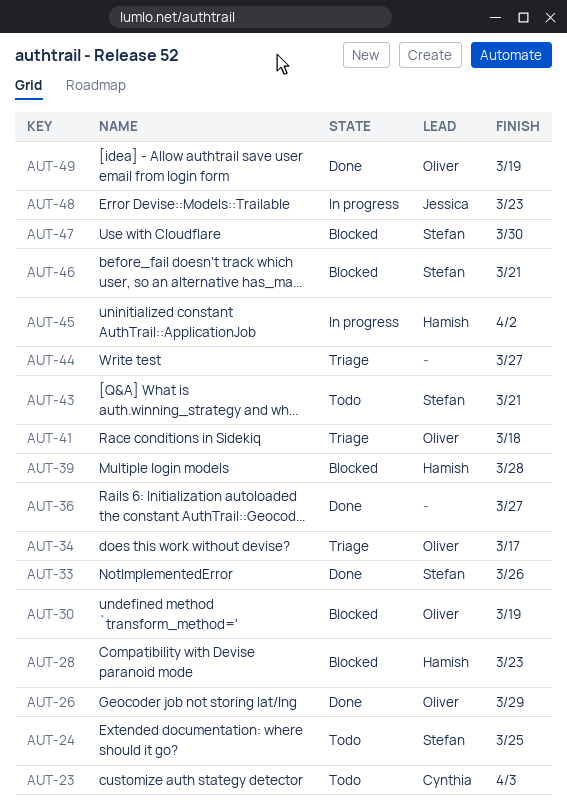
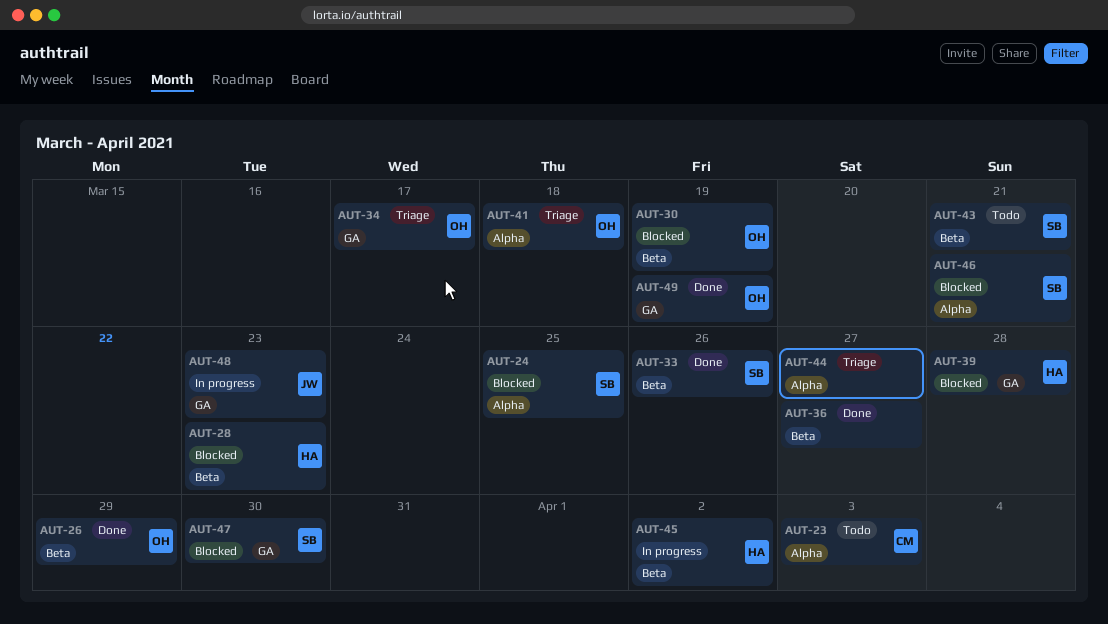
AUT-24, status: Todo -> Blocked

